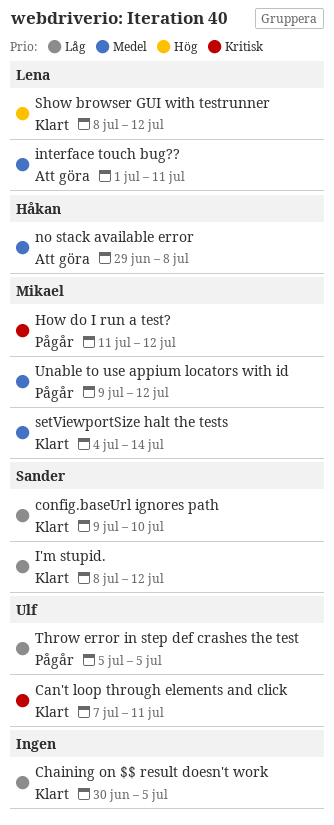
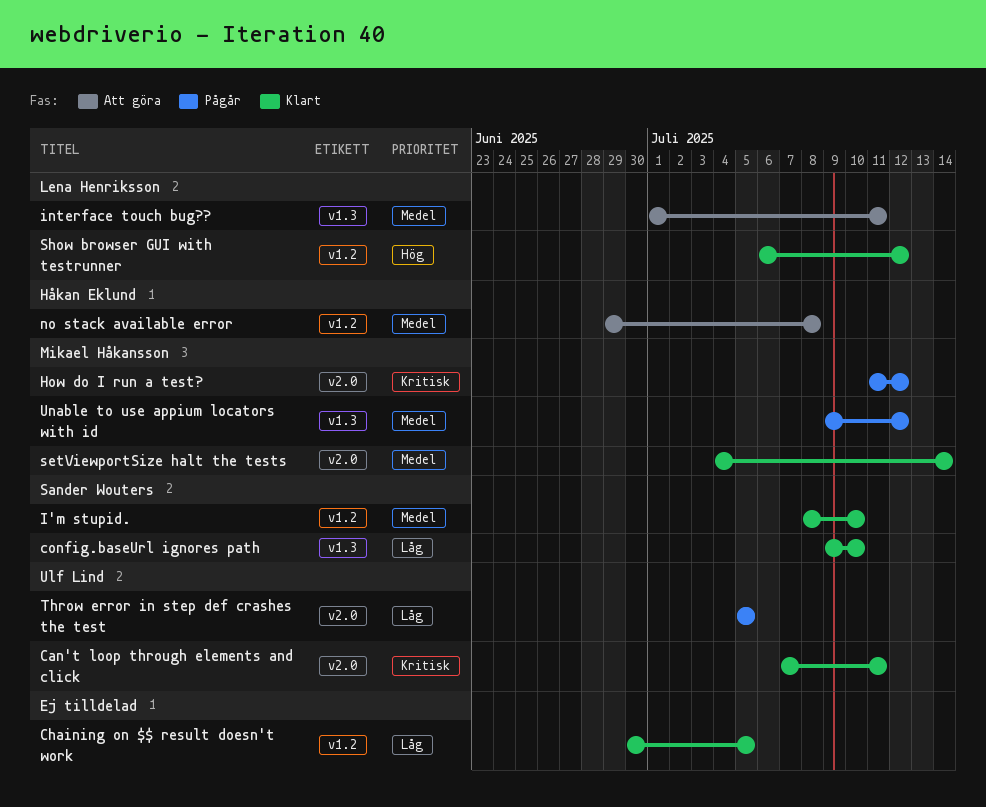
I'm stupid., priority: Låg -> Medel
I'm stupid., due: Jul 12 -> Jul 10
Show browser GUI with testrunner, start: Jul 8 -> Jul 6

